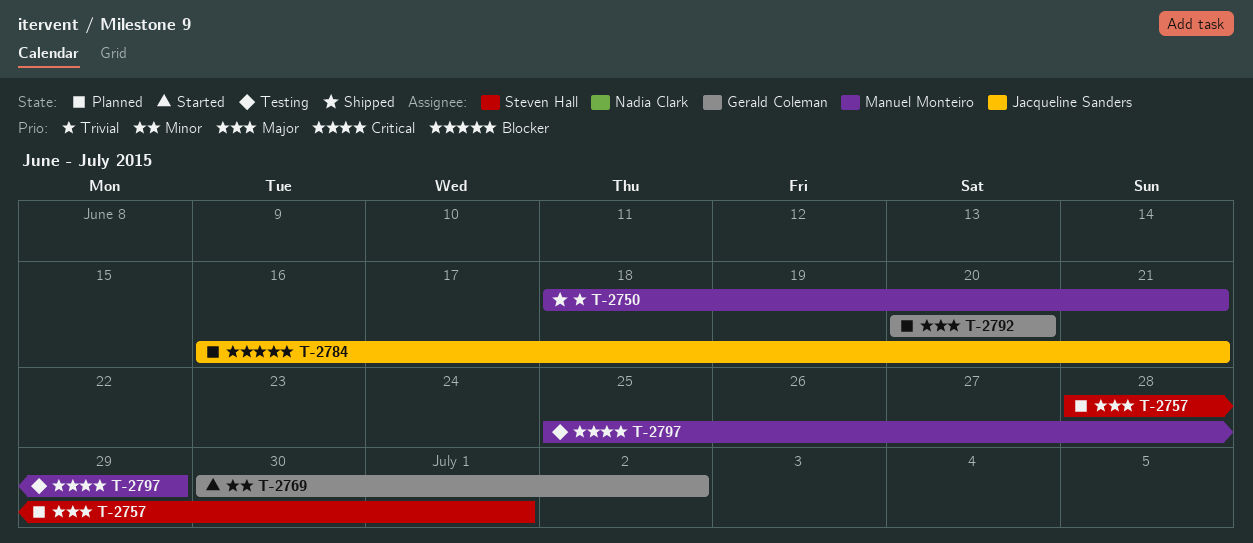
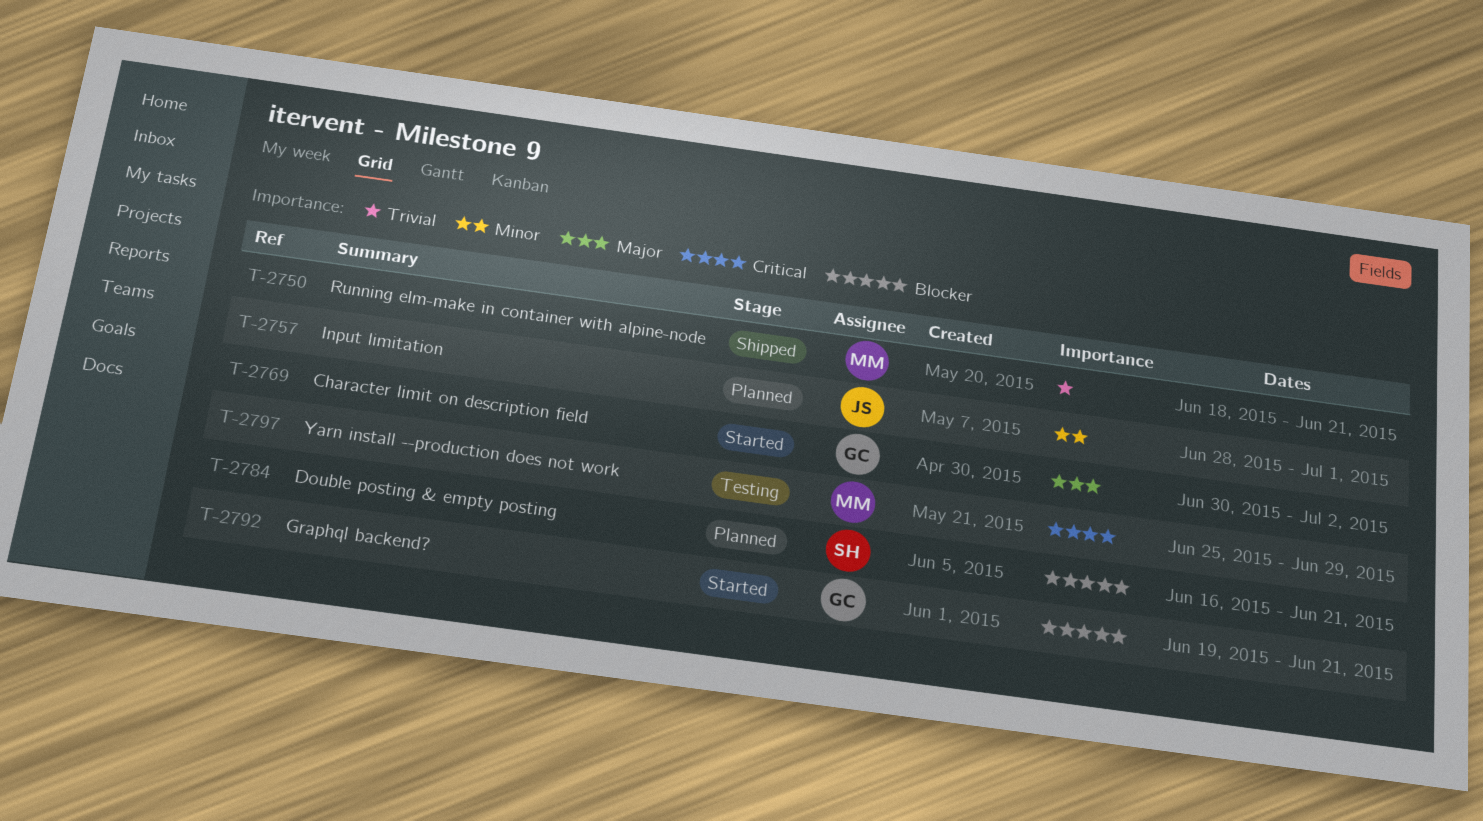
T-2757, owner: Steven Hall -> Jacqueline Sanders
T-2757, priority: Major -> Minor
T-2769, priority: Minor -> Major
T-2784, owner: Jacqueline Sanders -> Steven Hall
T-2792, status: Planned -> Started
T-2792, priority: Major -> Blocker
T-2792, start: Jun 20 -> Jun 19
T-2792, due: Jun 20 -> Jun 21

